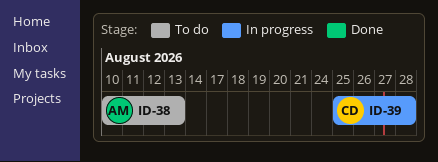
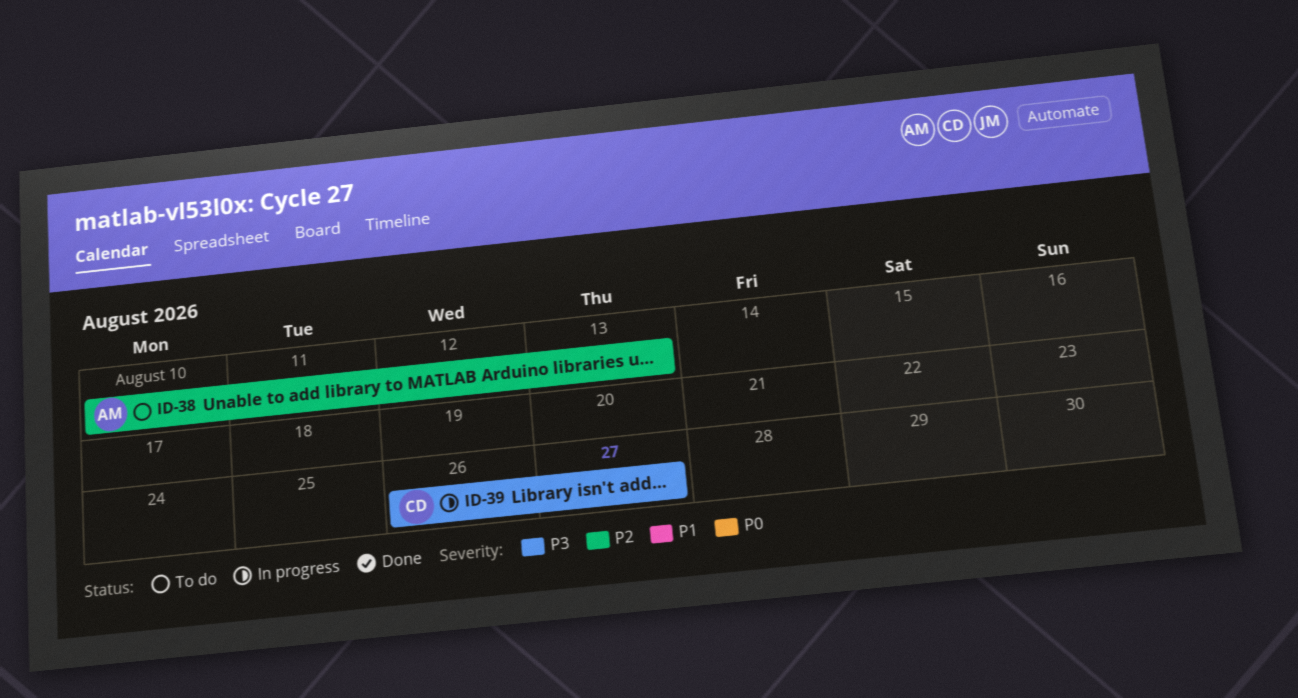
ID-39, start: Aug 25 -> Aug 26
ID-39, due: Aug 28 -> Aug 27

